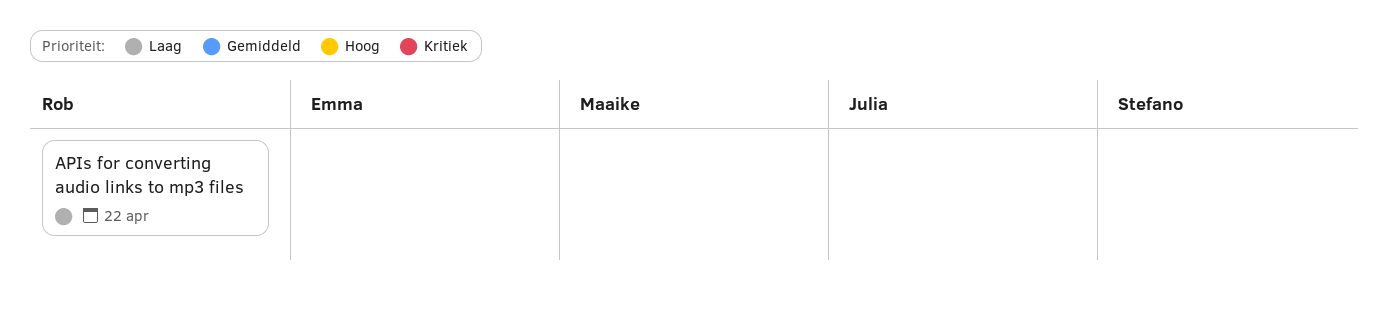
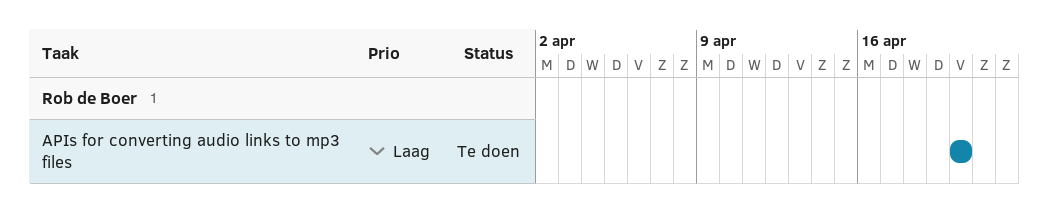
APIs for converting audio links to mp3 files, due: Apr 22 -> Apr 20

